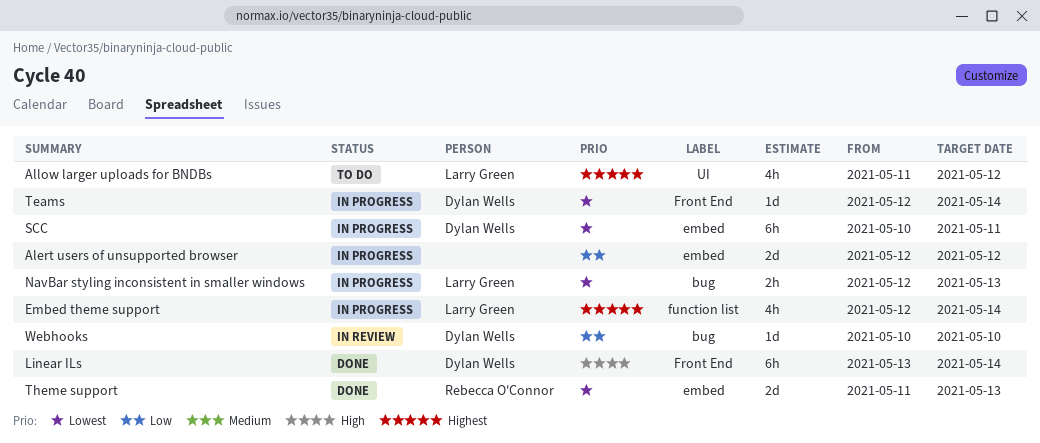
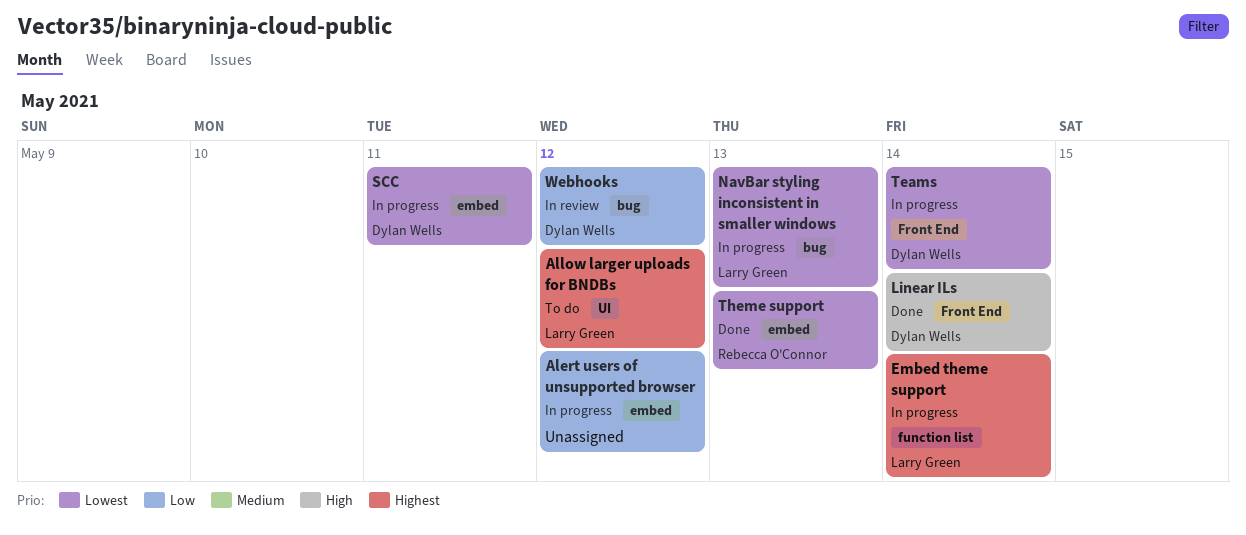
Webhooks, due: May 10 -> May 12

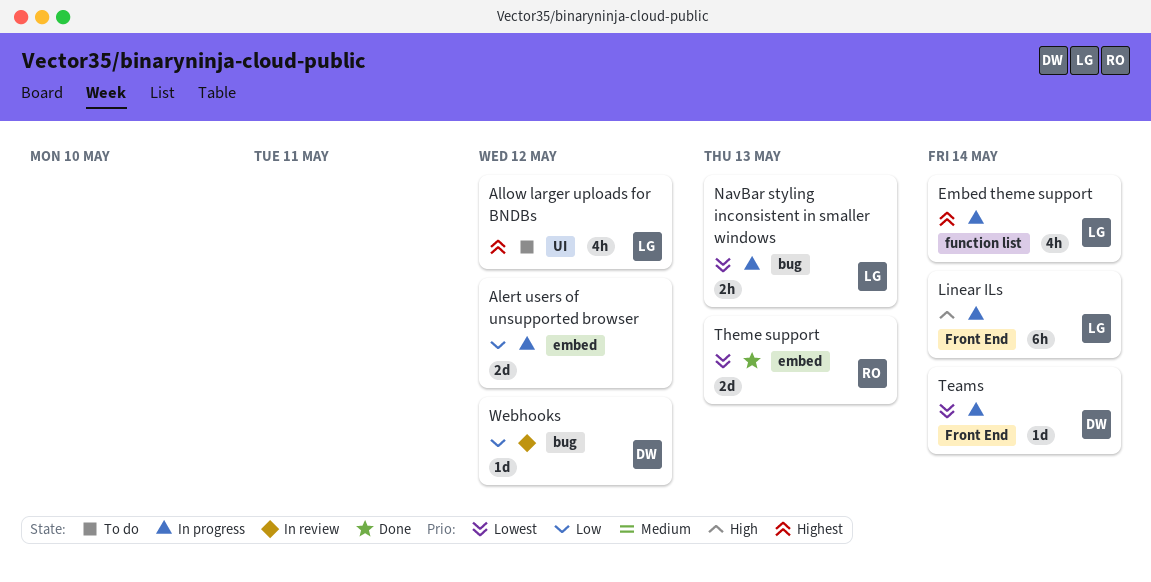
Linear ILs, status: Done -> In progress
Linear ILs, owner: Dylan Wells -> Larry Green
SCC: present -> none

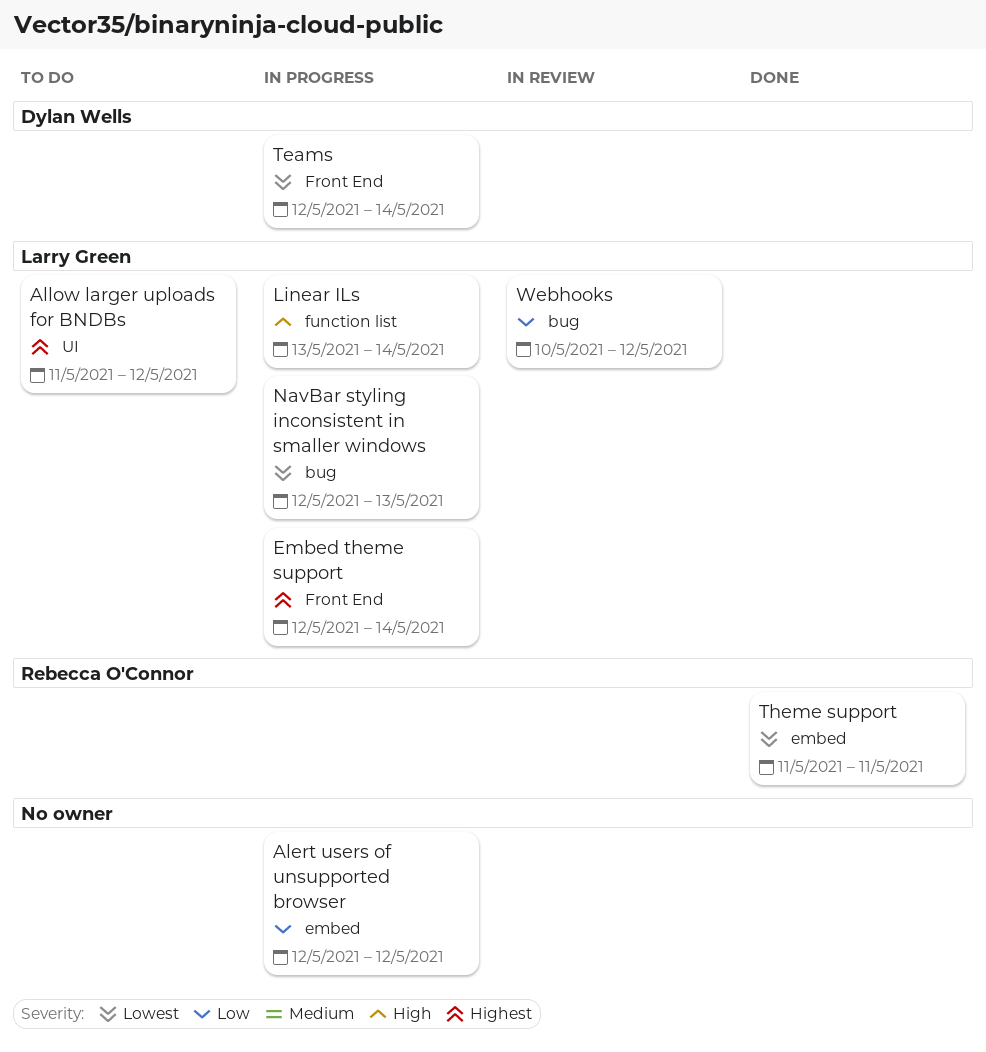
Embed theme support, label: function list -> Front End
Linear ILs, label: Front End -> function list
Theme support, due: May 13 -> May 11
Webhooks, owner: Dylan Wells -> Larry Green

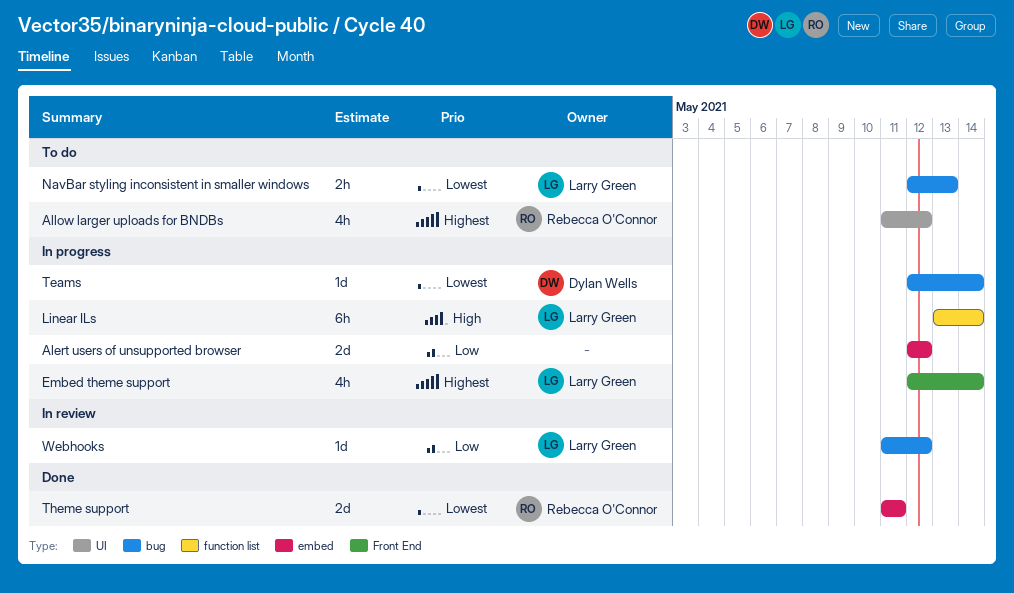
Allow larger uploads for BNDBs, owner: Larry Green -> Rebecca O'Connor
NavBar styling inconsistent in smaller windows, status: In progress -> To do
Teams, label: Front End -> bug
Webhooks, start: May 10 -> May 11

